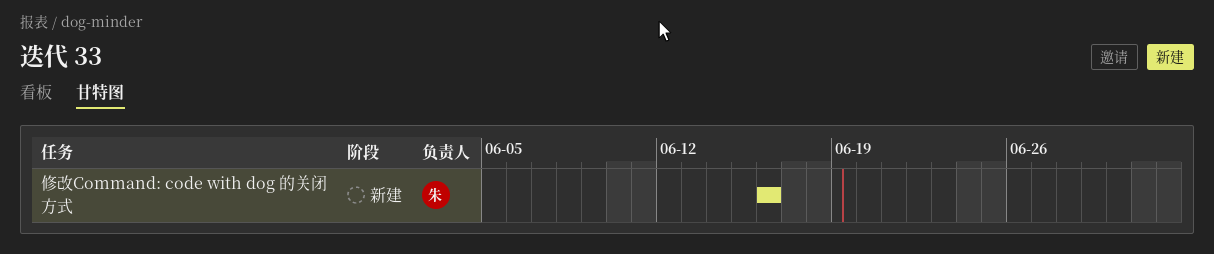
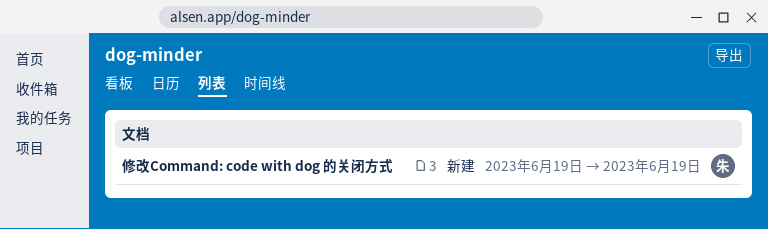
修改Command: code with dog 的关闭方式, start: Jun 16 -> Jun 19
修改Command: code with dog 的关闭方式, due: Jun 16 -> Jun 19

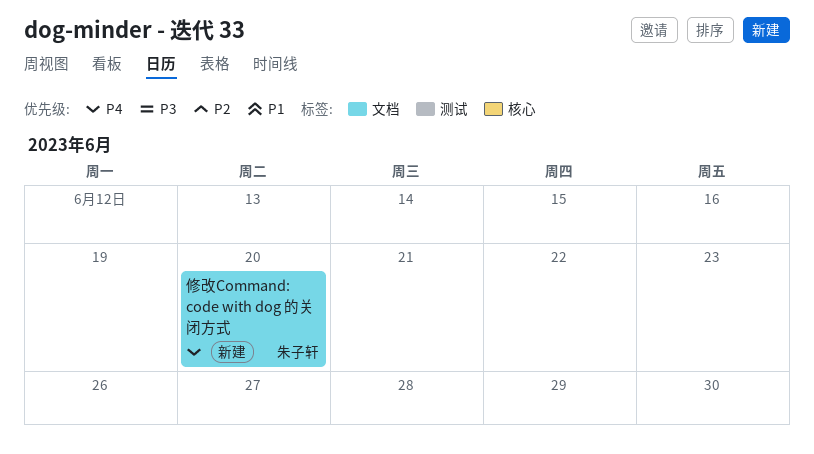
修改Command: code with dog 的关闭方式, due: Jun 19 -> Jun 20

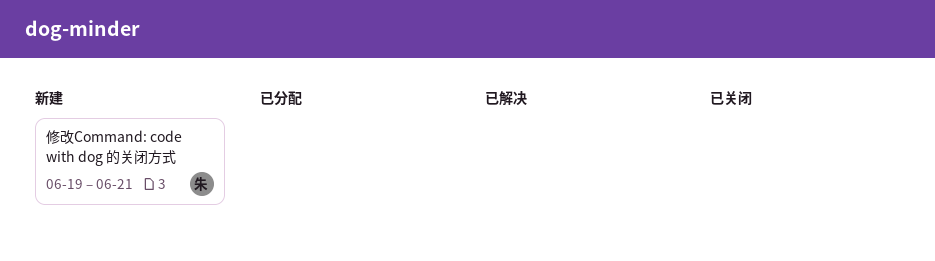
修改Command: code with dog 的关闭方式, due: Jun 20 -> Jun 21

